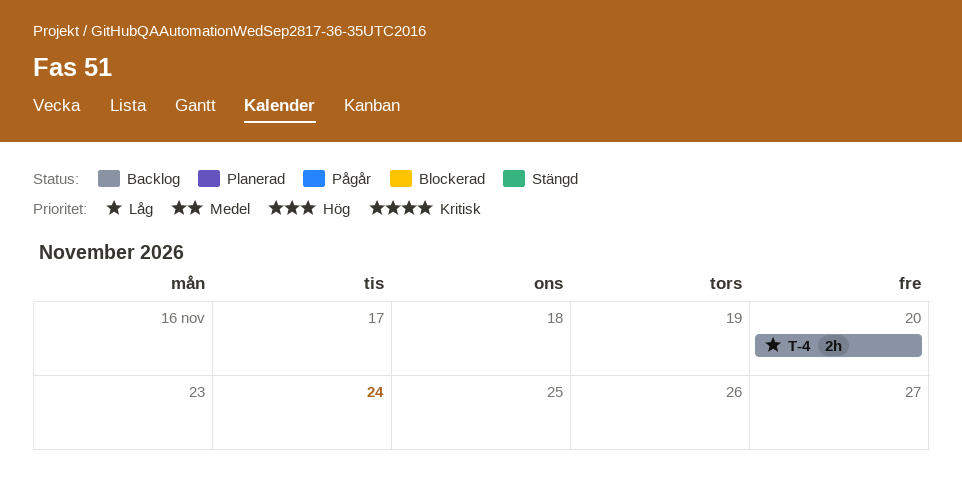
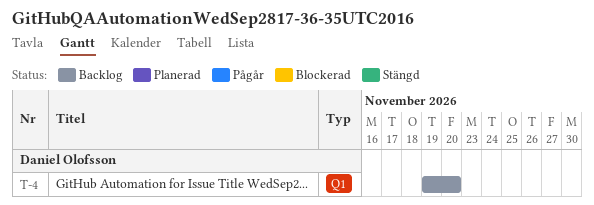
T-4, start: Nov 20 -> Nov 19

